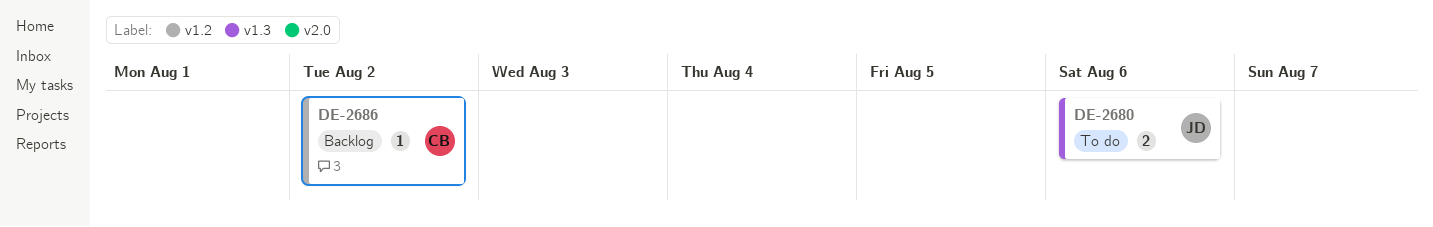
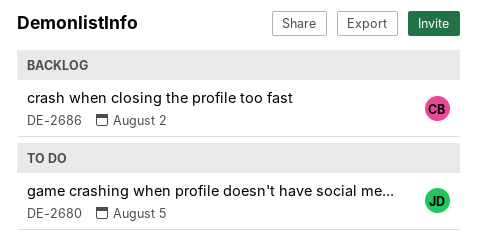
DE-2680, due: Aug 6 -> Aug 5

